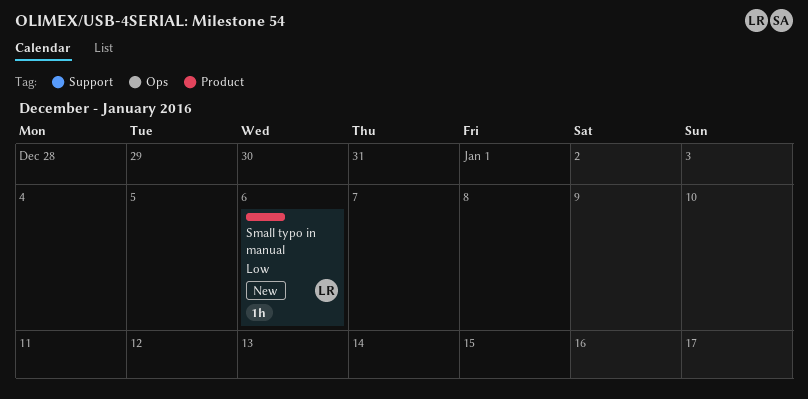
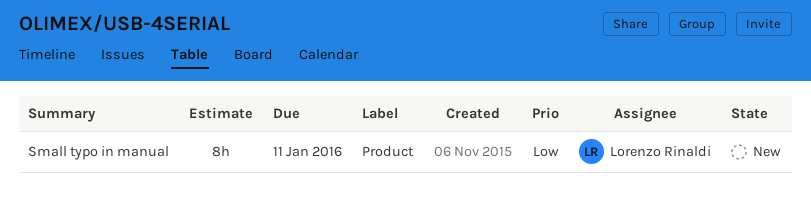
Small typo in manual, estimate: 1h -> 8h
Small typo in manual, due: Jan 6 -> Jan 11

